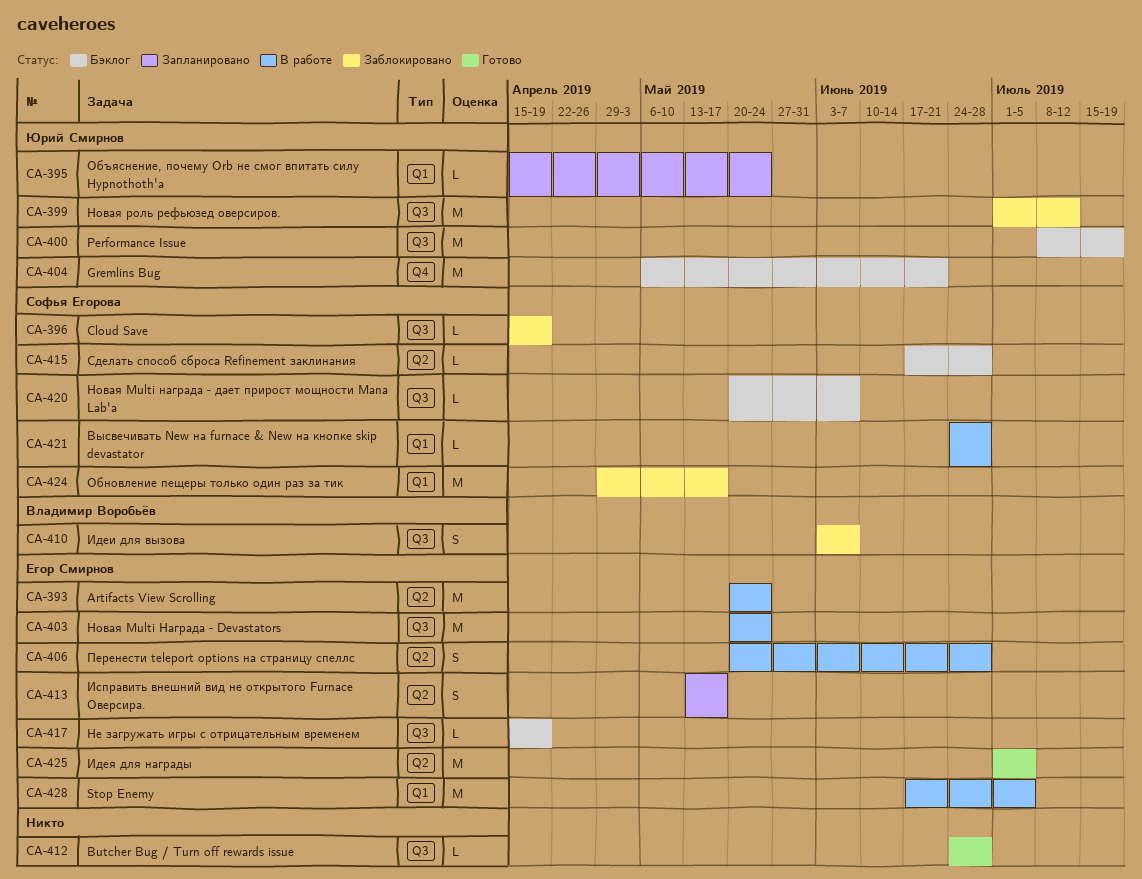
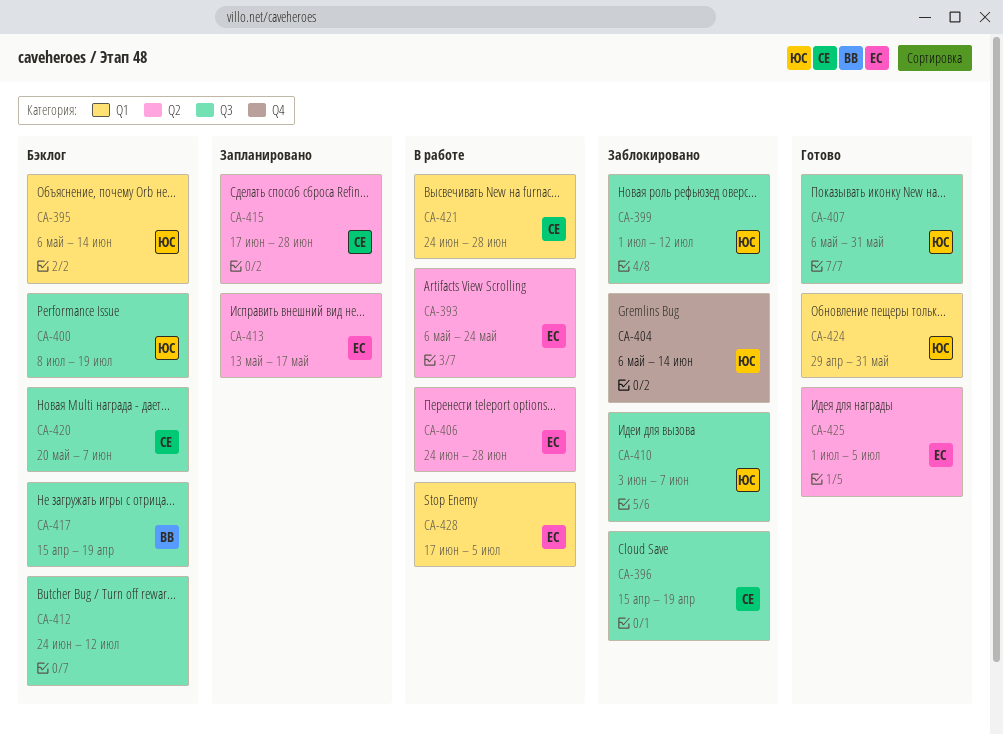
CA-393, start: May 20 -> May 6
CA-395, status: Запланировано -> Бэклог
CA-395, start: Apr 15 -> May 6
CA-395, due: May 24 -> Jun 14
CA-403: present -> none
CA-404, status: Бэклог -> Заблокировано
CA-404, due: Jun 21 -> Jun 14
CA-406, start: May 20 -> Jun 24
CA-407: none -> present
CA-410, owner: Владимир Воробьёв -> Юрий Смирнов
CA-412, status: Готово -> Бэклог
CA-412, due: Jun 28 -> Jul 12
CA-415, status: Бэклог -> Запланировано
CA-417, owner: Егор Смирнов -> Владимир Воробьёв
CA-424, status: Заблокировано -> Готово
CA-424, owner: Софья Егорова -> Юрий Смирнов
CA-424, due: May 17 -> May 31

